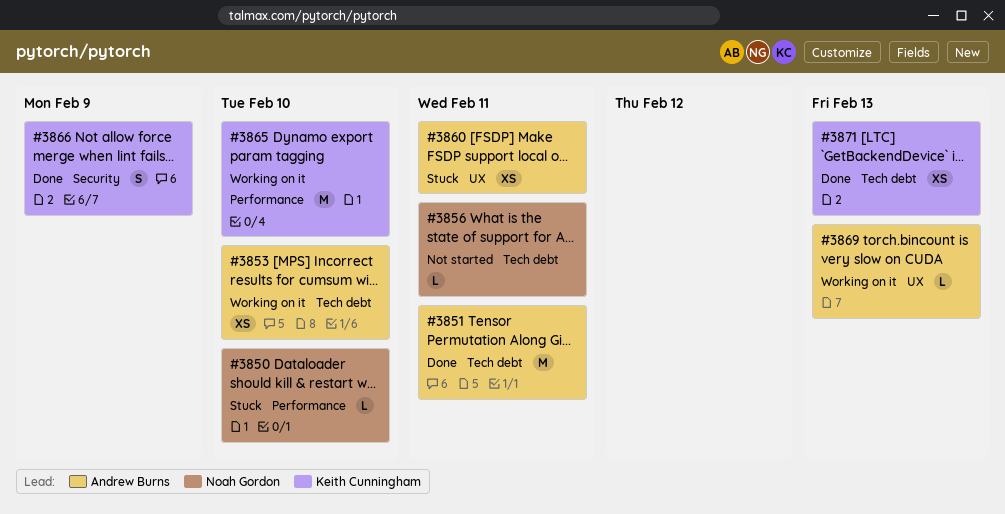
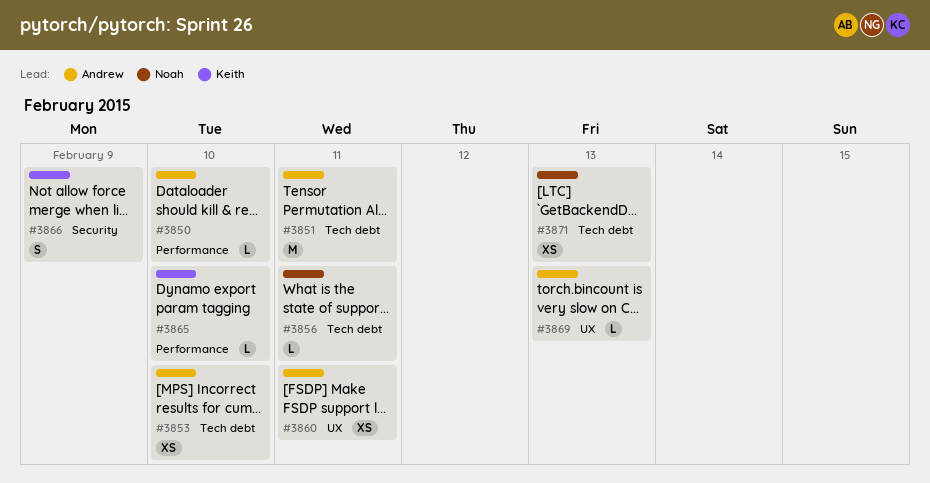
#3850, owner: Noah Gordon -> Andrew Burns
#3865, estimate: M -> L
#3871, owner: Keith Cunningham -> Noah Gordon

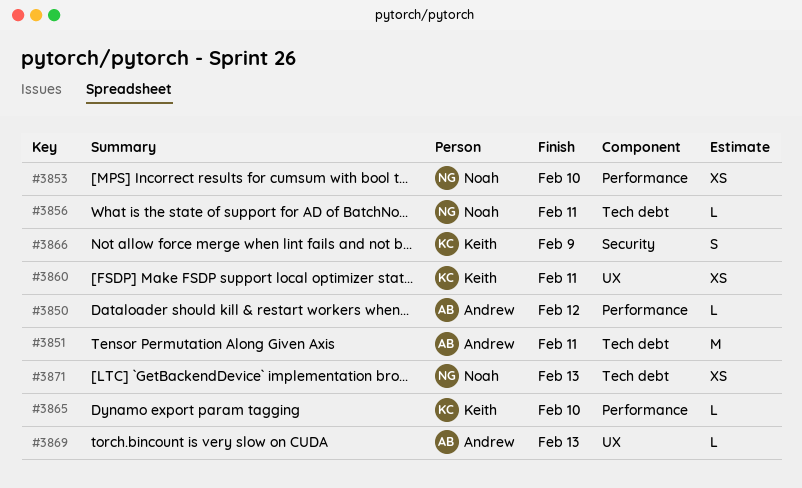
#3850, due: Feb 10 -> Feb 12
#3853, owner: Andrew -> Noah
#3853, label: Tech debt -> Performance
#3860, owner: Andrew -> Keith

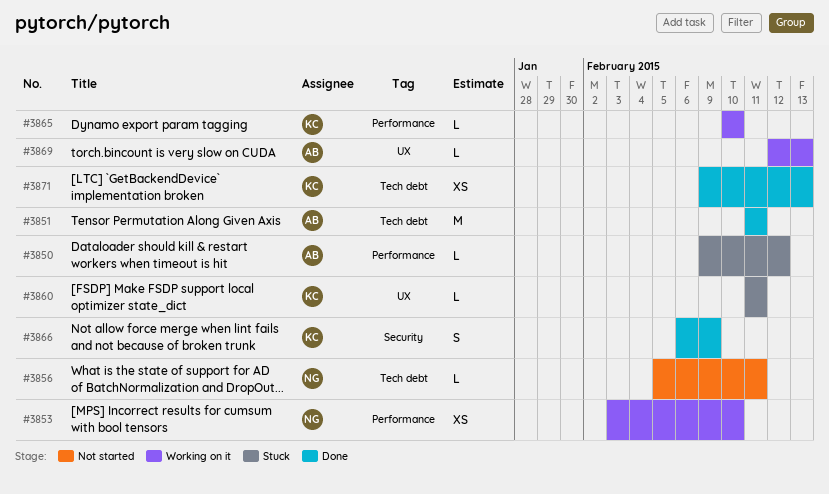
#3860, estimate: XS -> L
#3871, owner: Noah -> Keith

